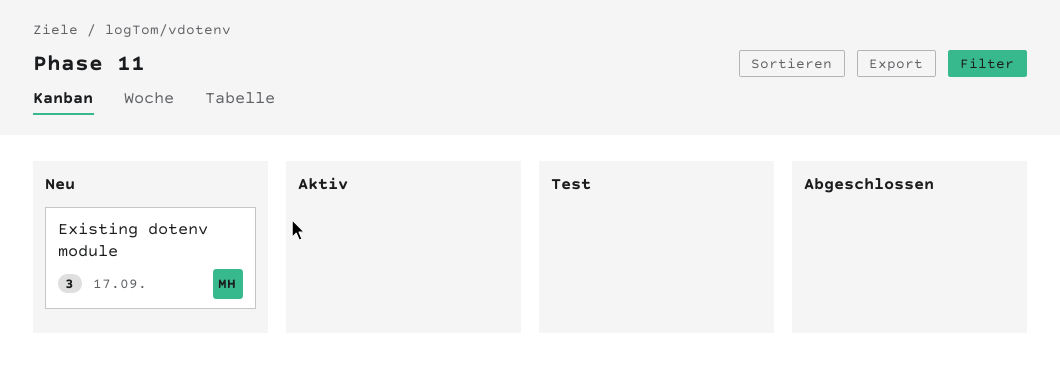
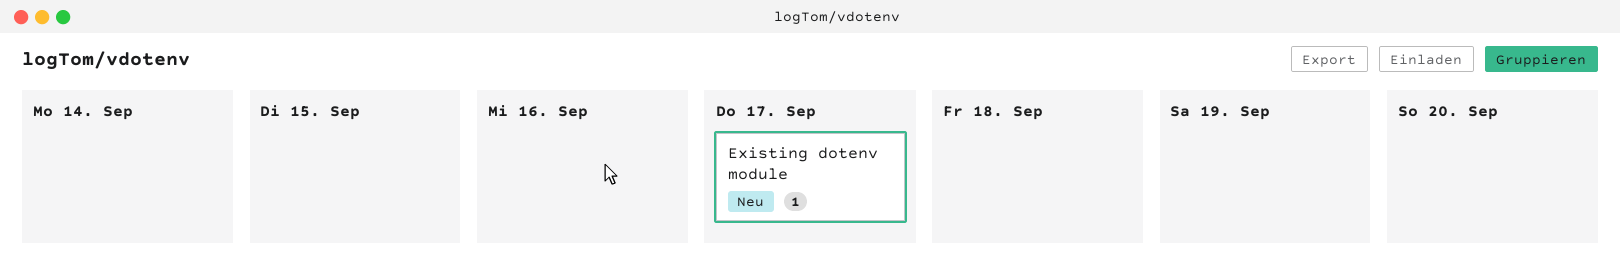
Existing dotenv module, estimate: 3 -> 1

